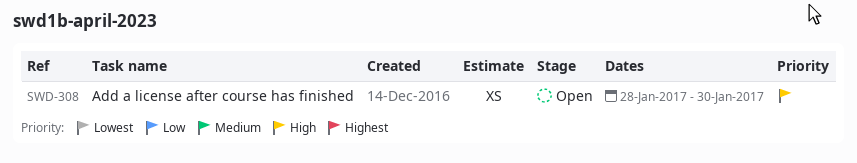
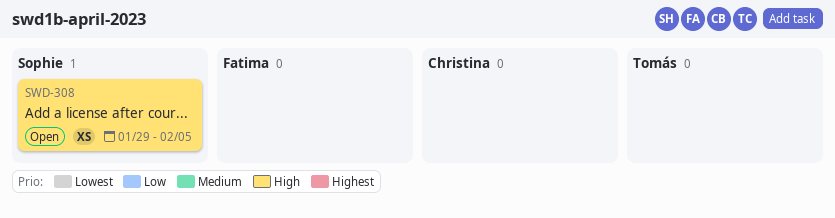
SWD-308, start: Jan 28 -> Jan 29
SWD-308, due: Jan 30 -> Feb 5

